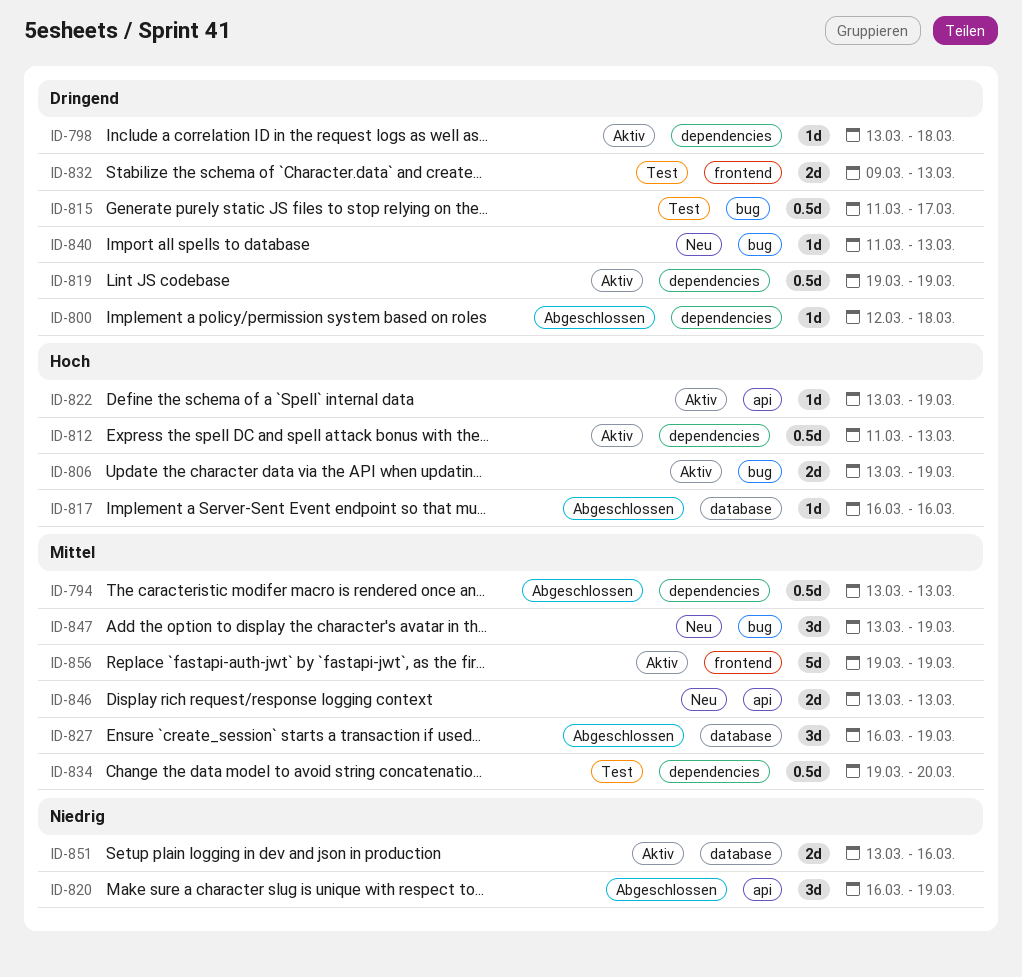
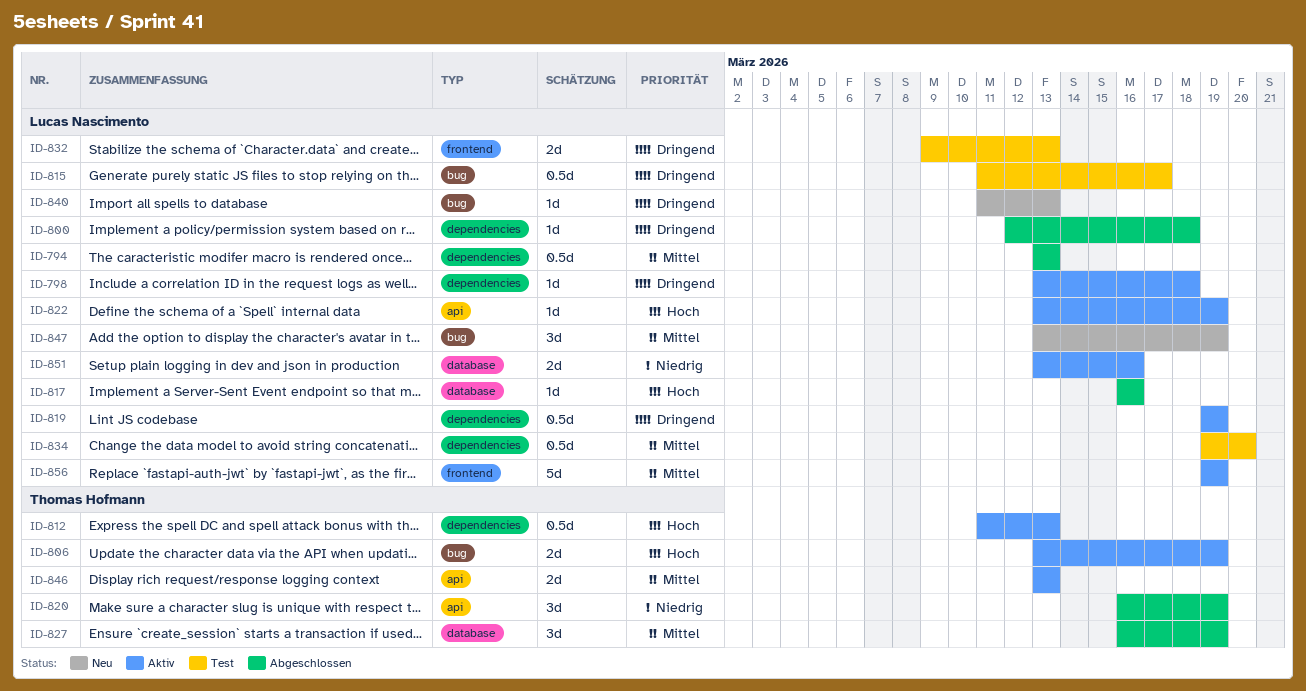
ID-846, status: Neu -> Aktiv

